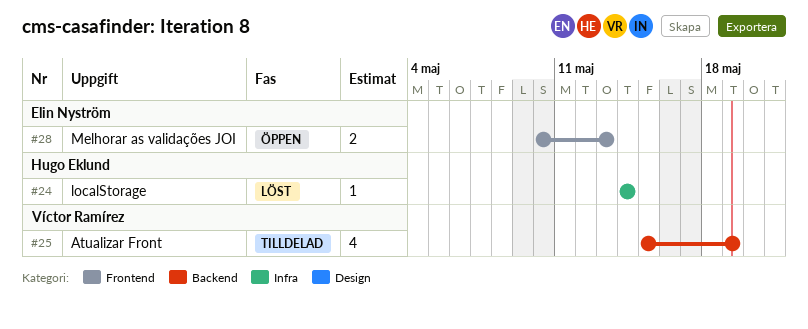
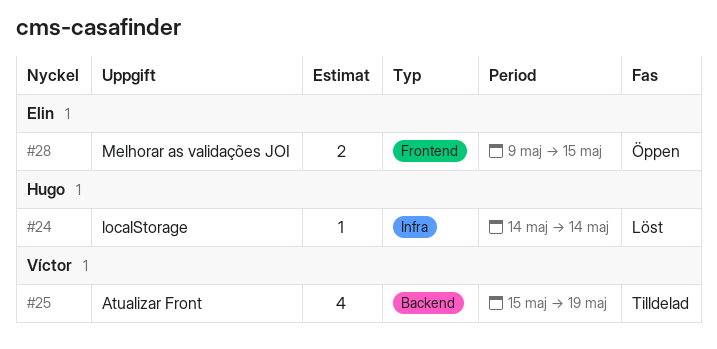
#28, start: May 10 -> May 9
#28, due: May 13 -> May 15

